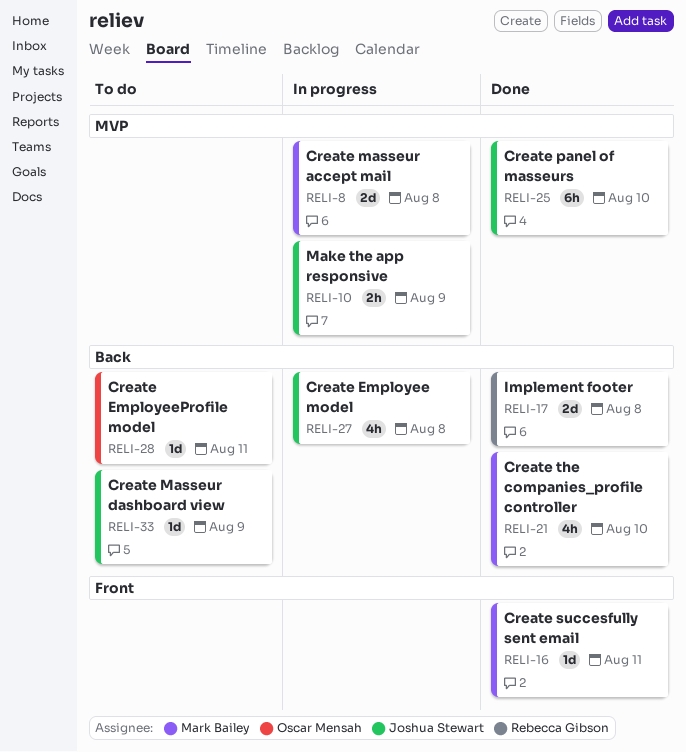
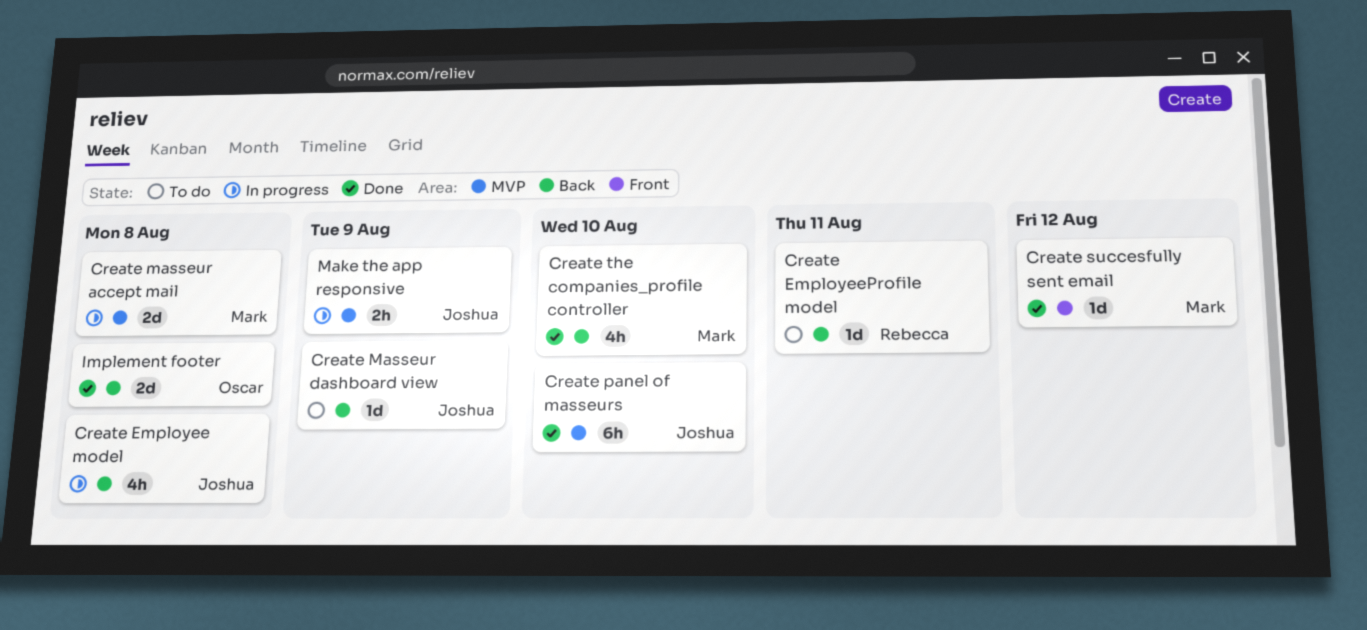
Create EmployeeProfile model, owner: Oscar Mensah -> Rebecca Gibson
Create succesfully sent email, due: Aug 11 -> Aug 12
Implement footer, owner: Rebecca Gibson -> Oscar Mensah

